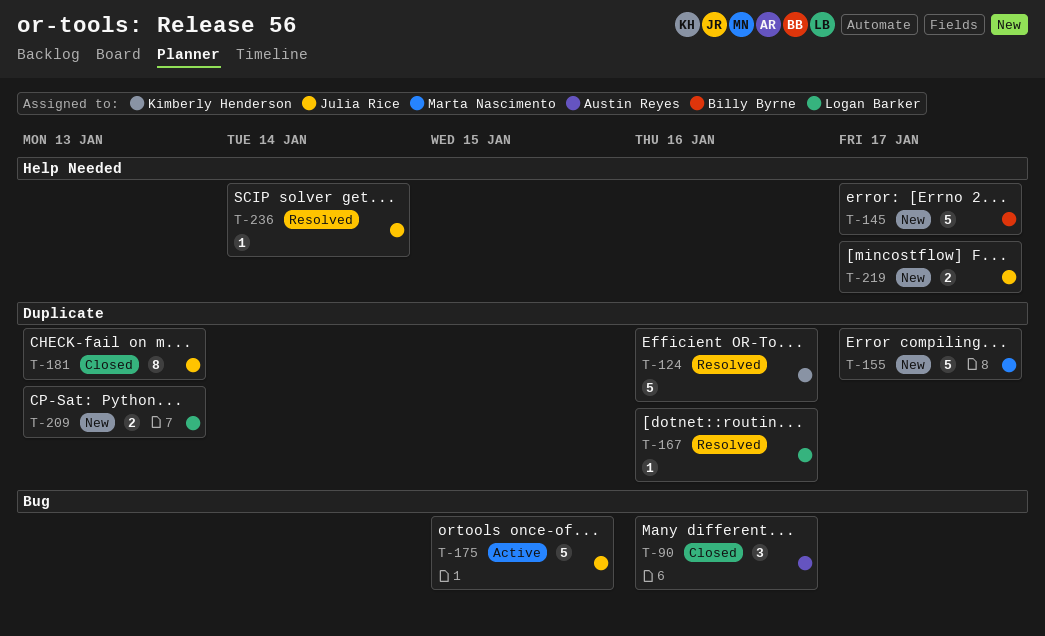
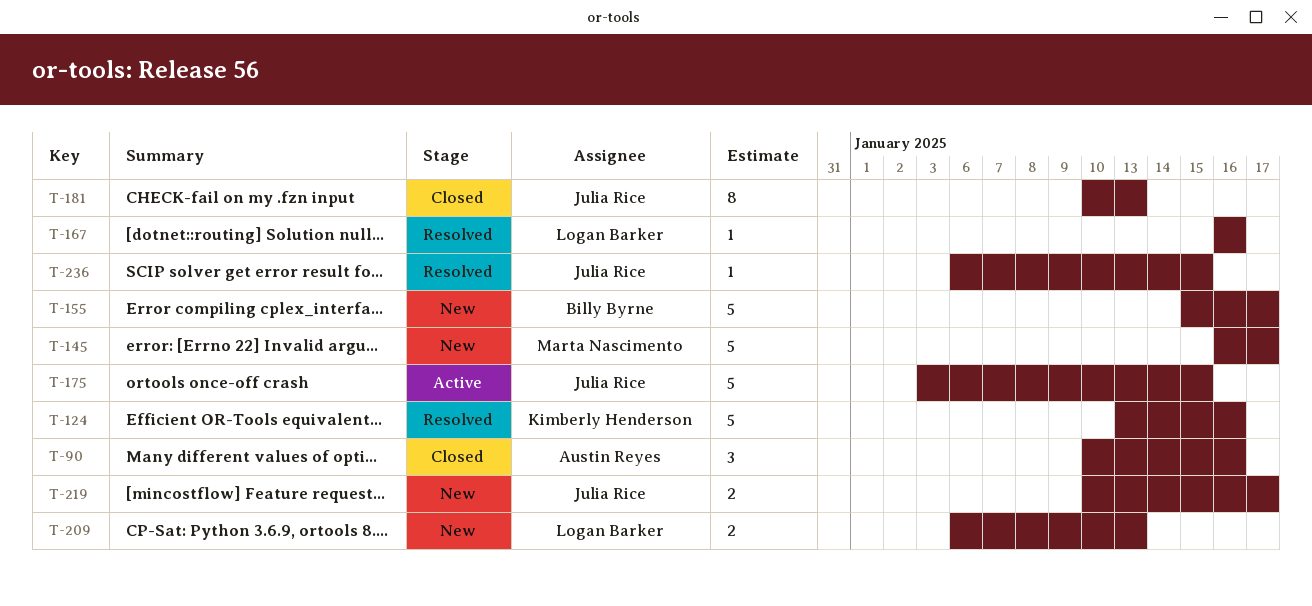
T-145, owner: Billy Byrne -> Marta Nascimento
T-155, owner: Marta Nascimento -> Billy Byrne
T-236, due: Jan 14 -> Jan 15

